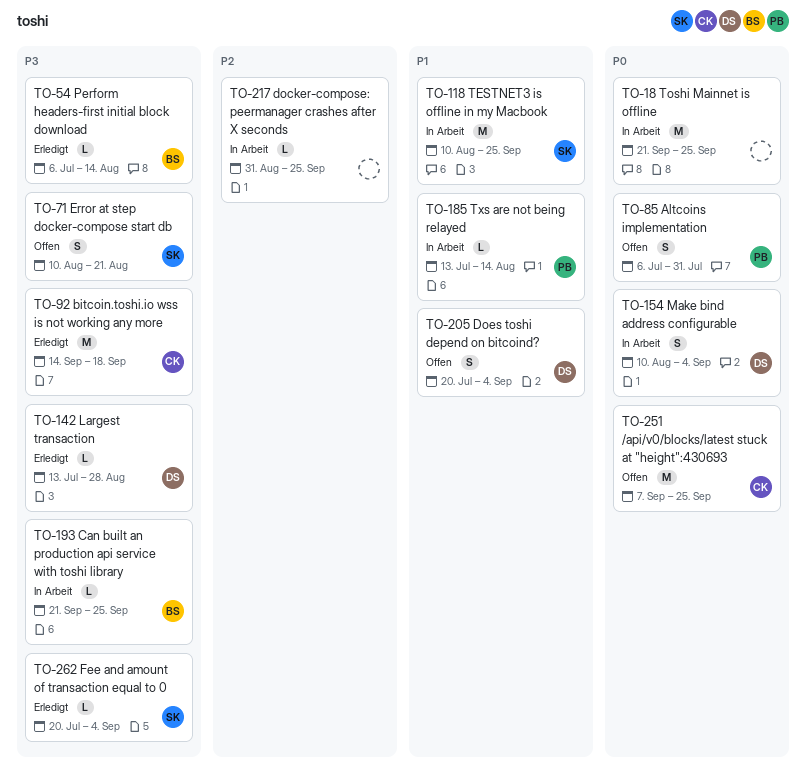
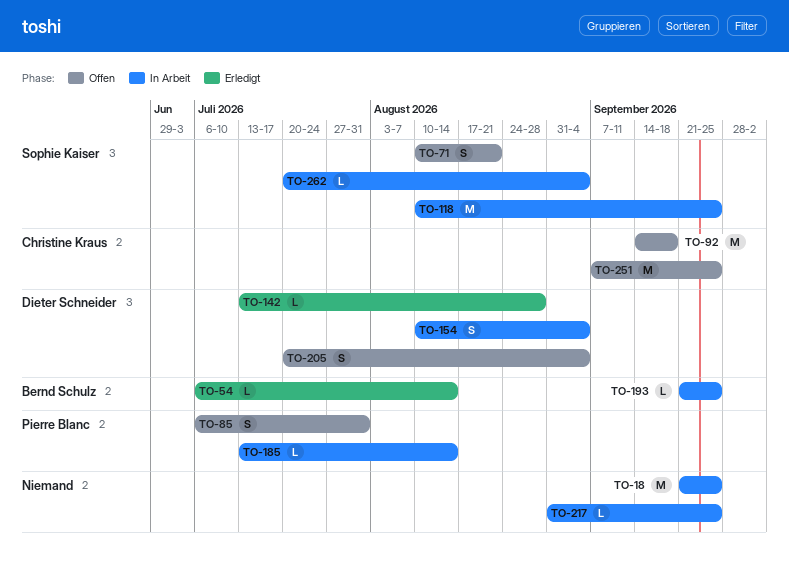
TO-92, status: Erledigt -> Offen
TO-262, status: Erledigt -> In Arbeit

